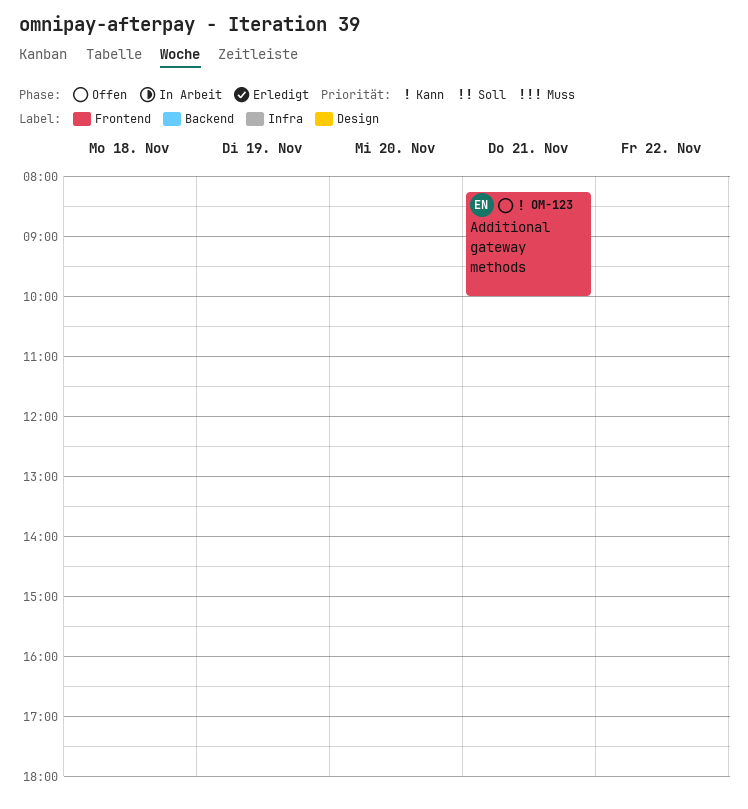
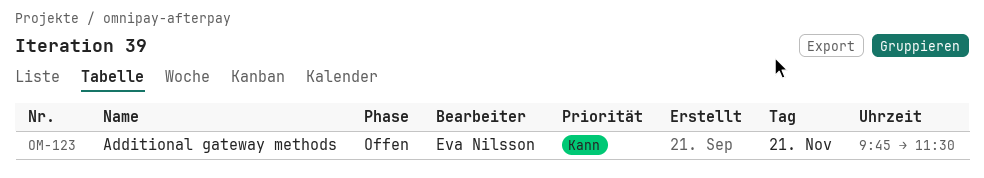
OM-123, begins: 08:15 -> 09:45
OM-123, ends: 10:00 -> 11:30

